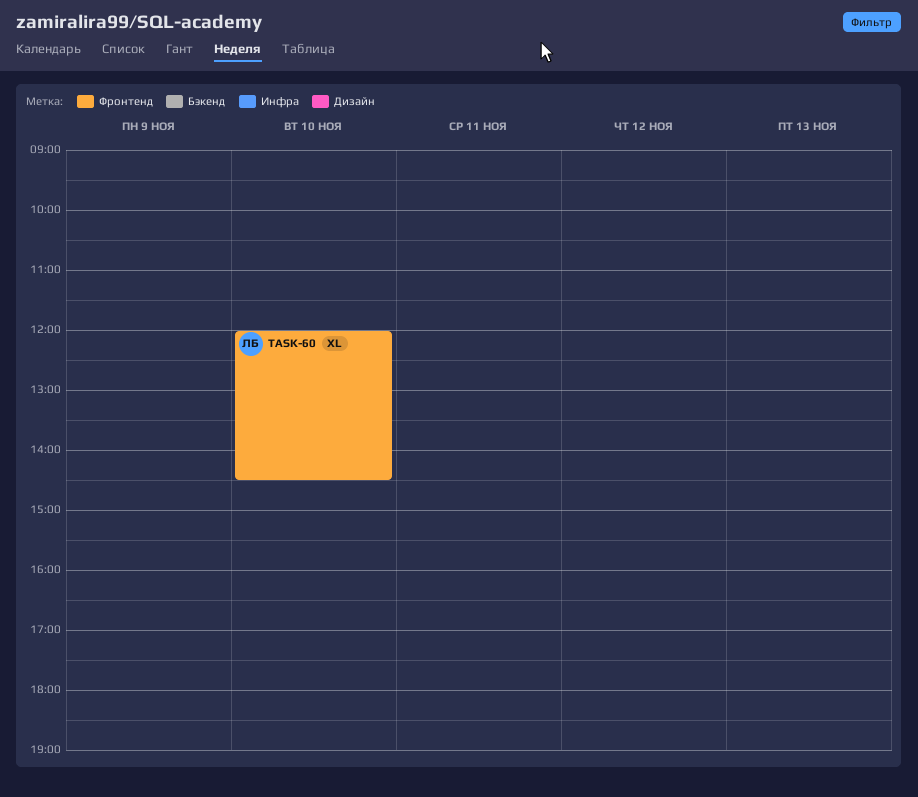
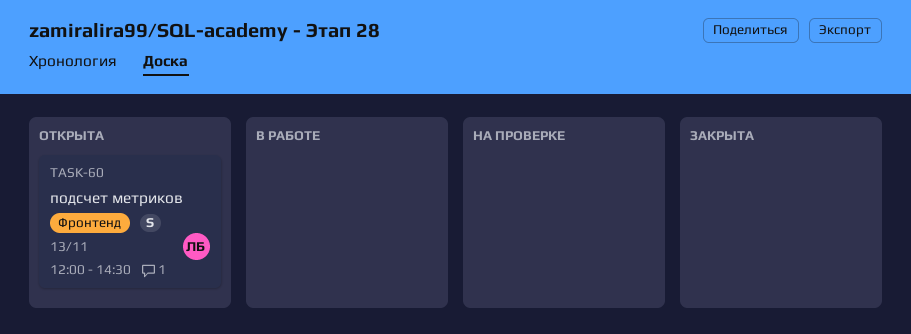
TASK-60, estimate: XL -> S
TASK-60, day: Nov 10 -> Nov 13

